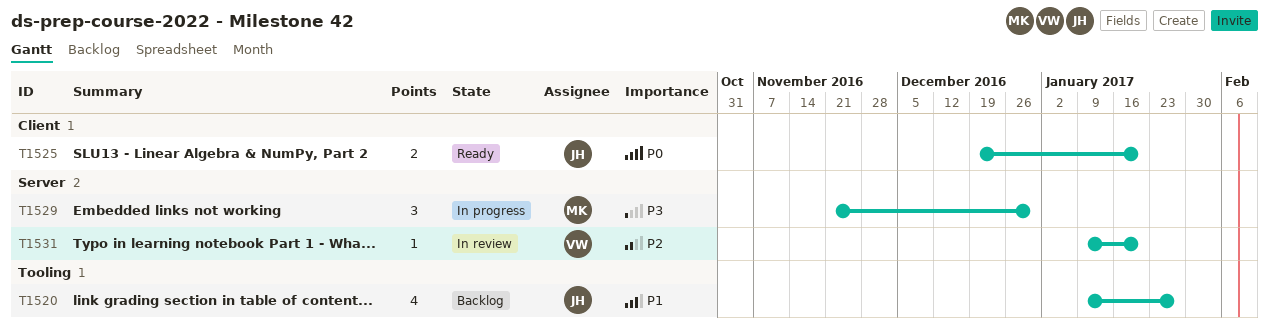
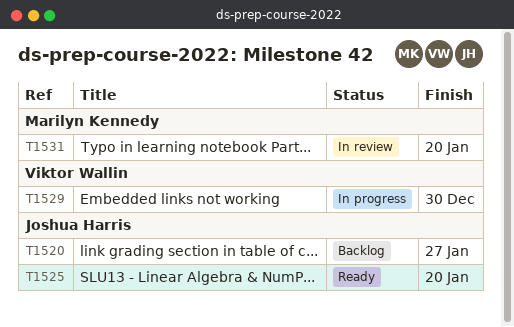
T1529, owner: Marilyn Kennedy -> Viktor Wallin
T1531, owner: Viktor Wallin -> Marilyn Kennedy

